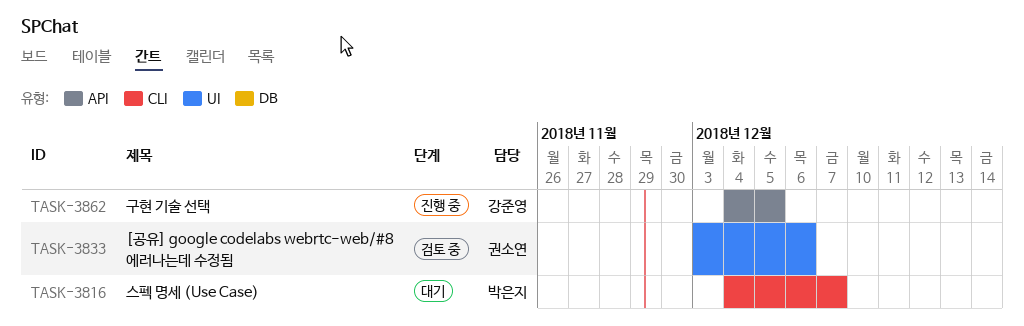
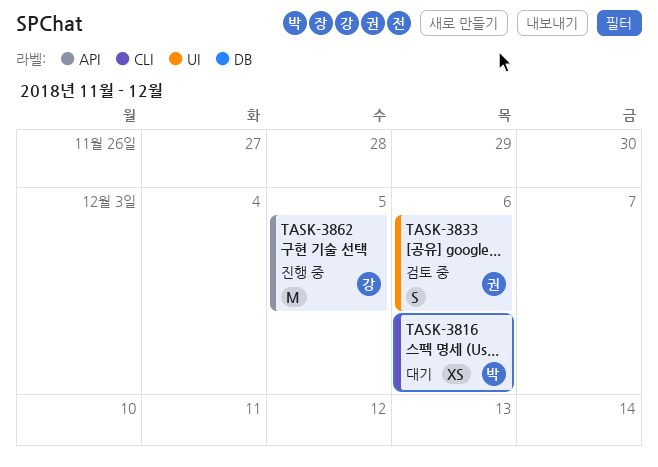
TASK-3816, due: Dec 7 -> Dec 6

